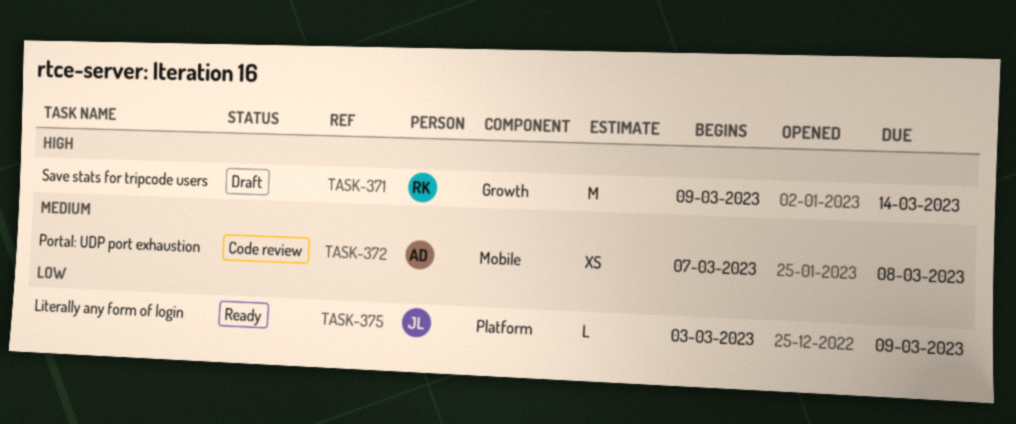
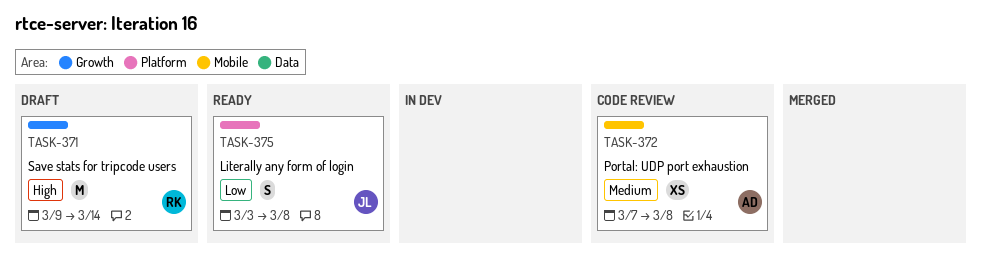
TASK-375, estimate: L -> S
TASK-375, due: Mar 9 -> Mar 8

